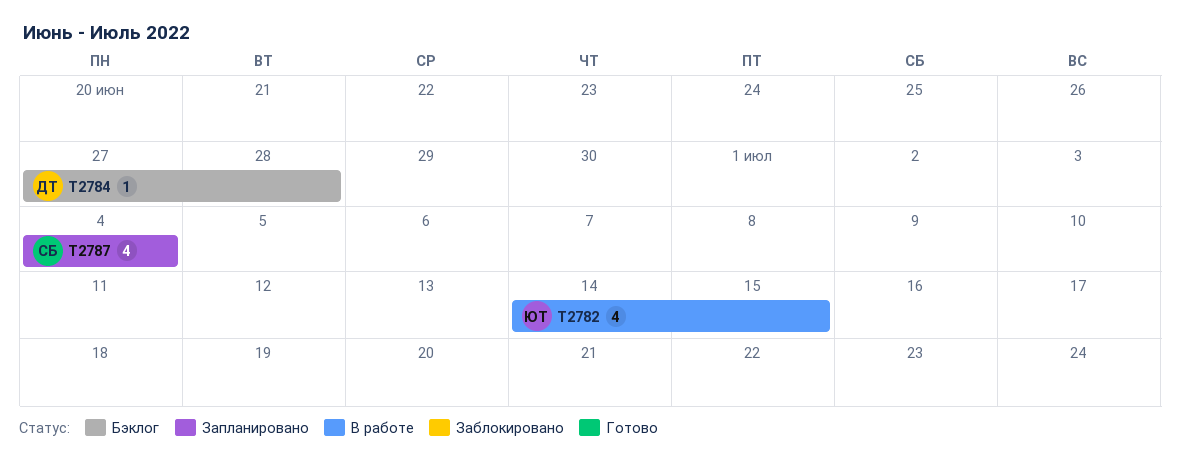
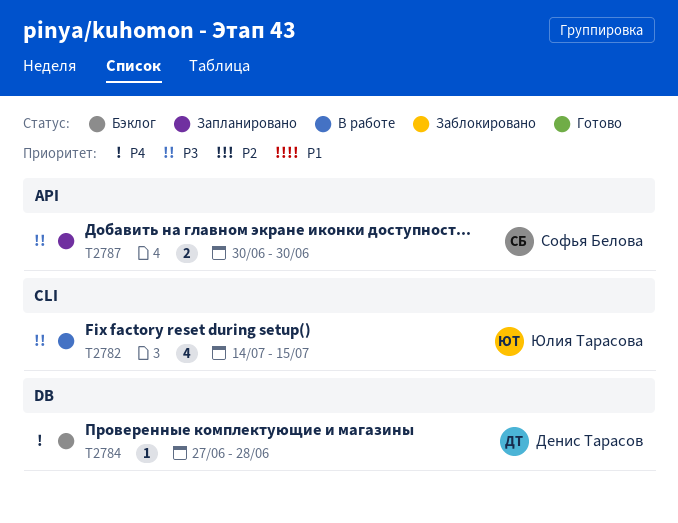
T2787, estimate: 4 -> 2
T2787, start: Jul 4 -> Jun 30
T2787, due: Jul 4 -> Jun 30

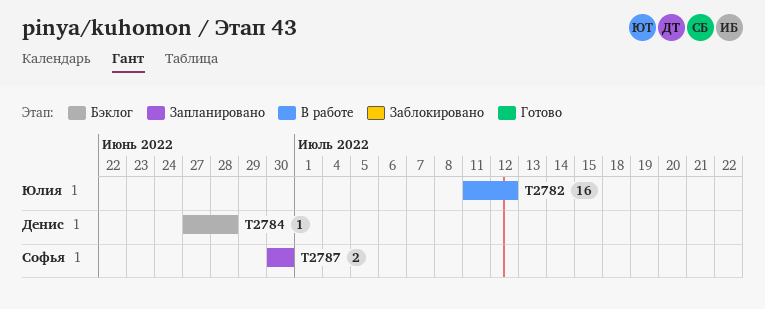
T2782, estimate: 4 -> 16
T2782, start: Jul 14 -> Jul 11
T2782, due: Jul 15 -> Jul 12

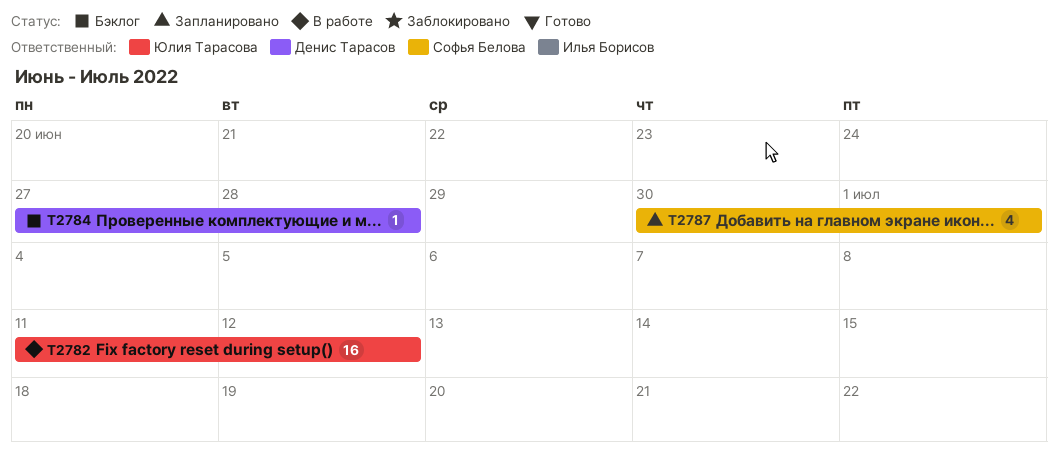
T2787, estimate: 2 -> 4
T2787, due: Jun 30 -> Jul 1

